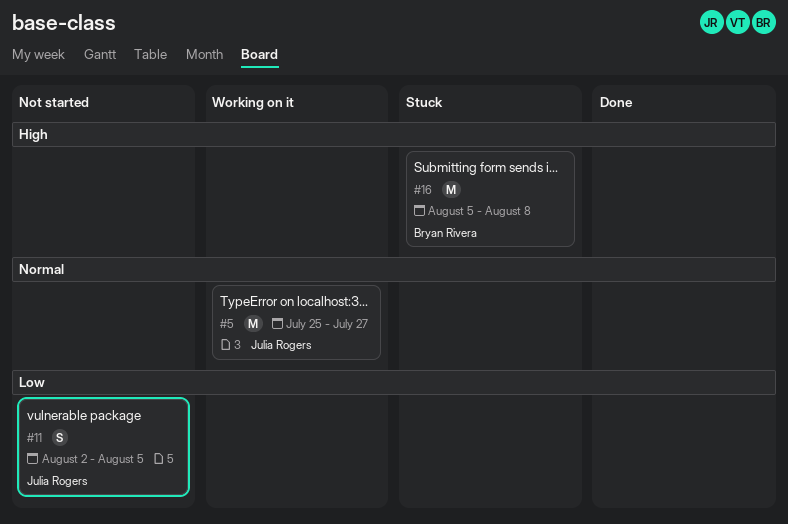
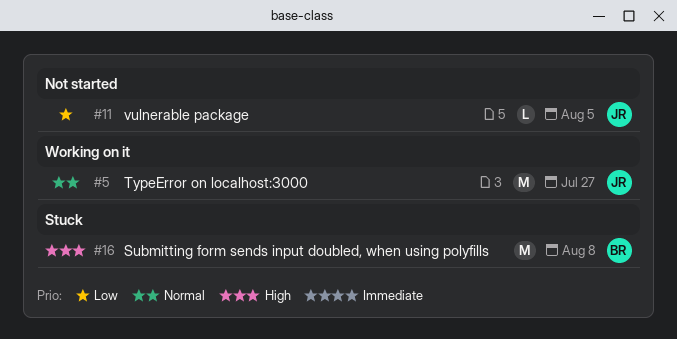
#11, estimate: S -> L

